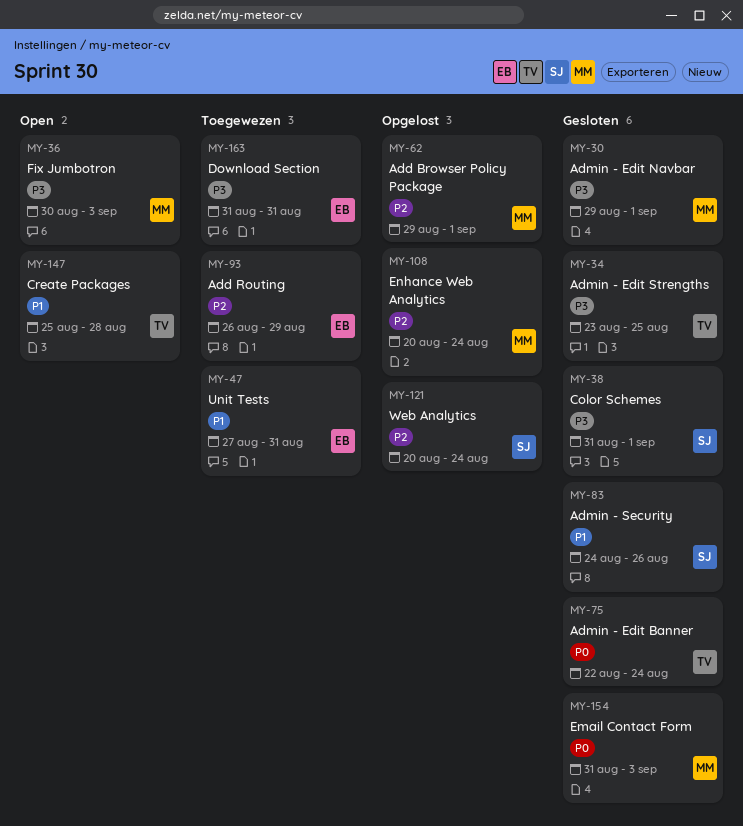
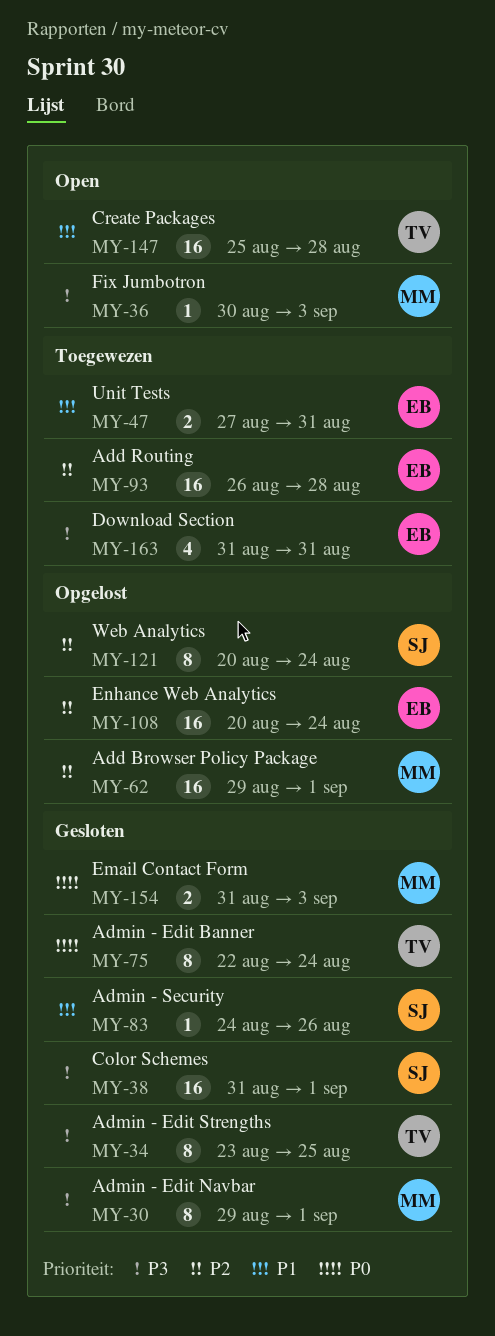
MY-93, due: Aug 29 -> Aug 28
MY-108, owner: MM -> EB

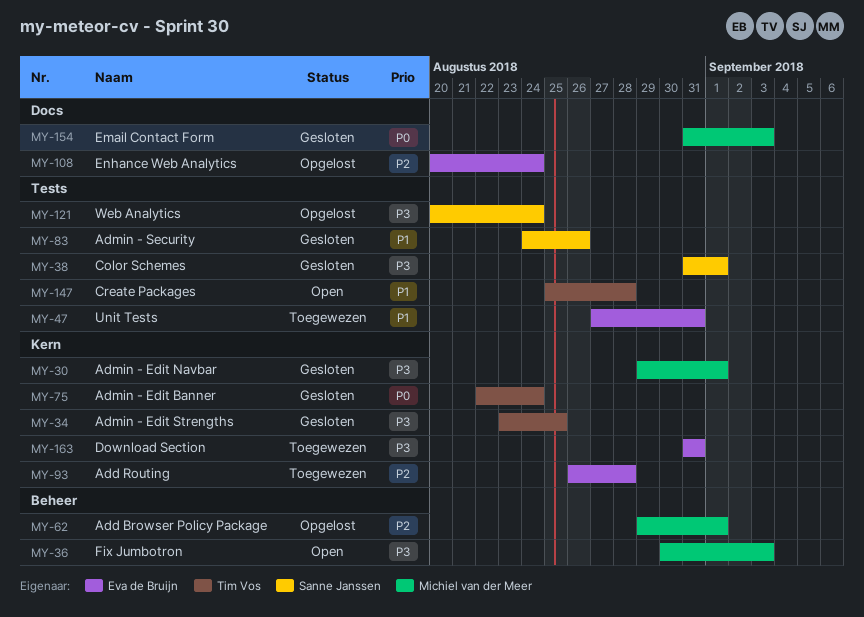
MY-121, priority: P2 -> P3

